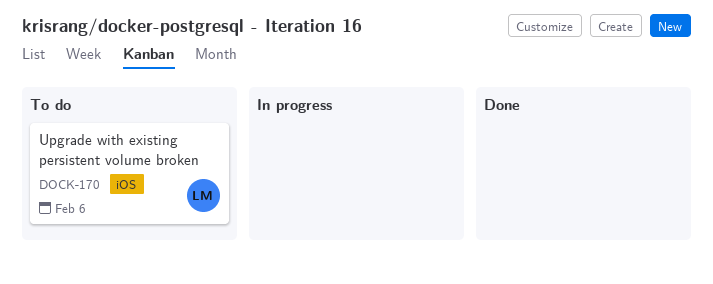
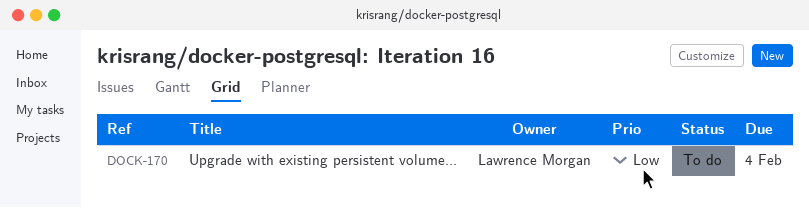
DOCK-170, due: Feb 6 -> Feb 4

